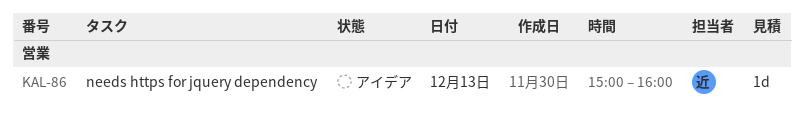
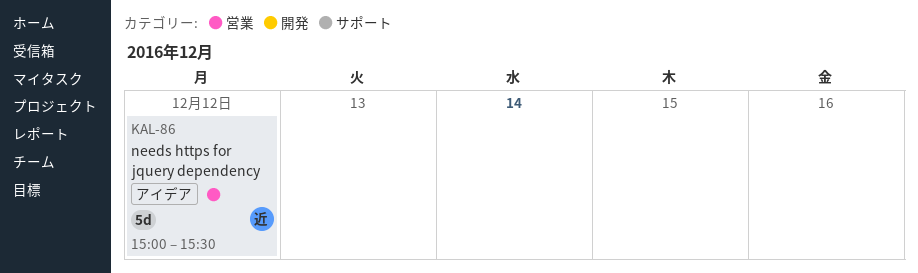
KAL-86, estimate: 1d -> 5d
KAL-86, day: Dec 13 -> Dec 12
KAL-86, ends: 16:00 -> 15:30

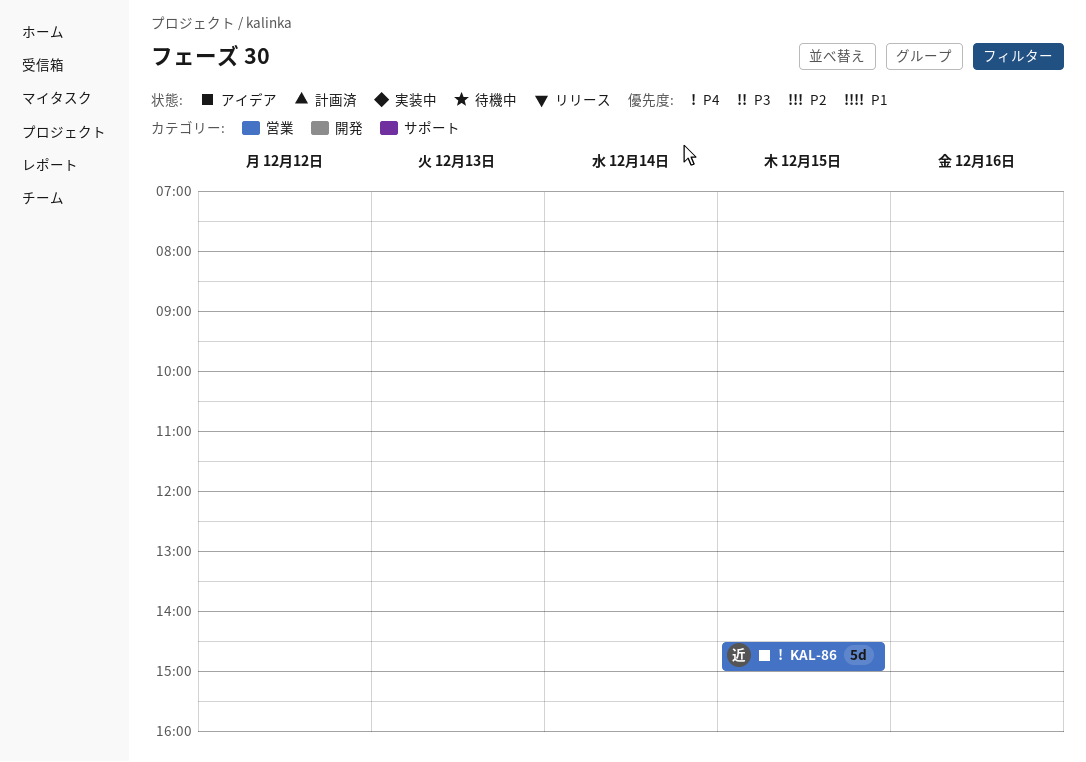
KAL-86, day: Dec 12 -> Dec 15
KAL-86, begins: 15:00 -> 14:30
KAL-86, ends: 15:30 -> 15:00

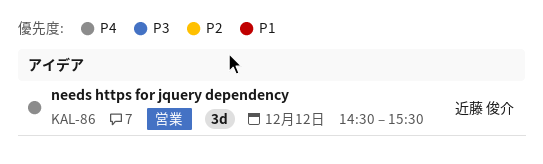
KAL-86, estimate: 5d -> 3d
KAL-86, day: Dec 15 -> Dec 12
KAL-86, ends: 15:00 -> 15:30

